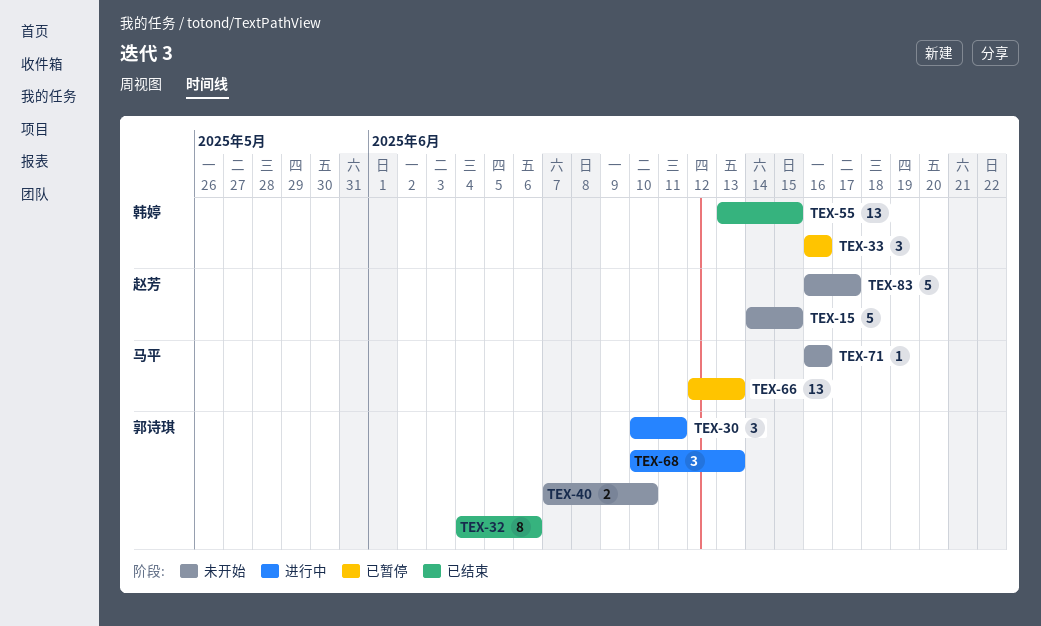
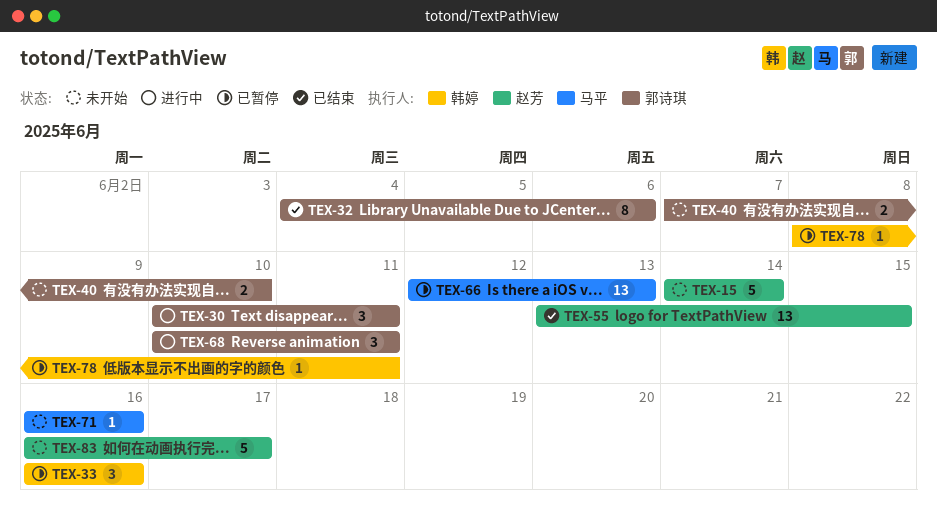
TEX-15, due: Jun 15 -> Jun 14
TEX-55, owner: 韩婷 -> 赵芳
TEX-68, due: Jun 13 -> Jun 11
TEX-78: none -> present

